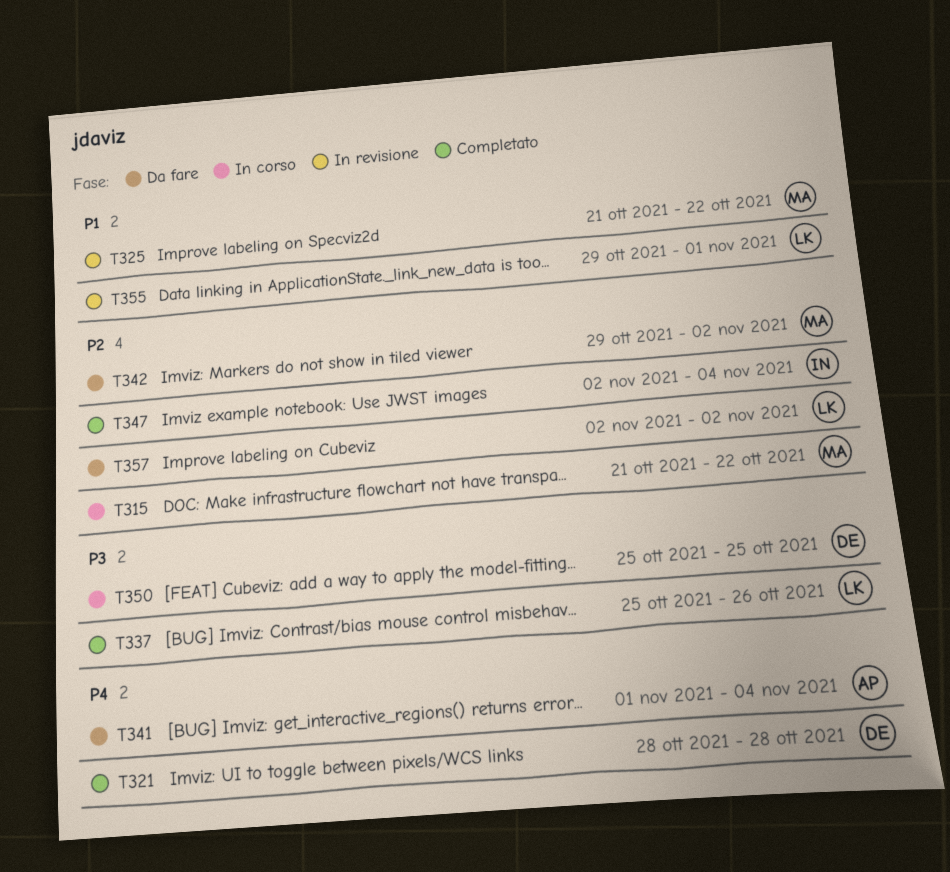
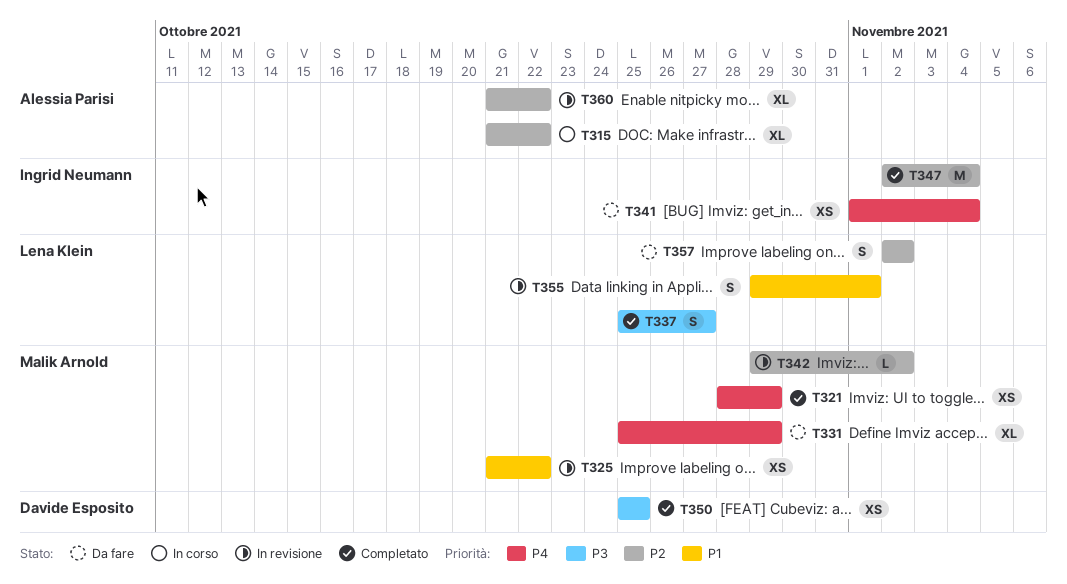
T315, owner: Malik Arnold -> Alessia Parisi
T321, owner: Davide Esposito -> Malik Arnold
T321, due: Oct 28 -> Oct 29
T331: none -> present
T337, due: Oct 26 -> Oct 27
T341, owner: Alessia Parisi -> Ingrid Neumann
T342, status: Da fare -> In revisione
T350, status: In corso -> Completato
T360: none -> present

